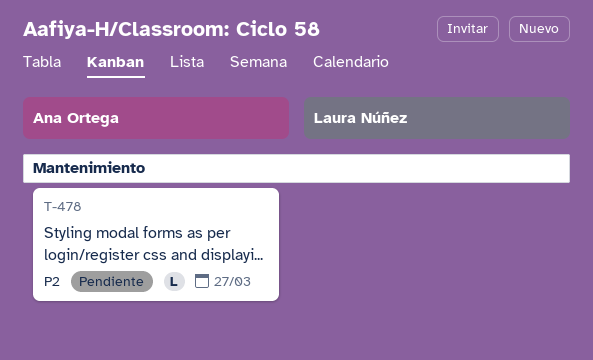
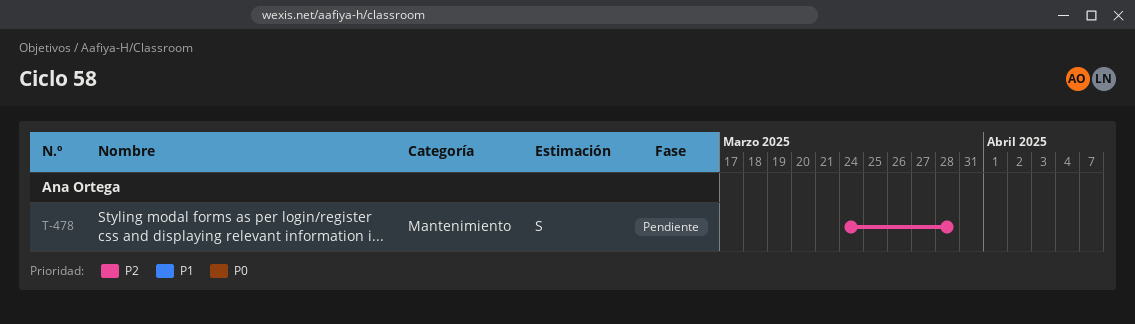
T-478, estimate: L -> S
T-478, due: Mar 27 -> Mar 28

